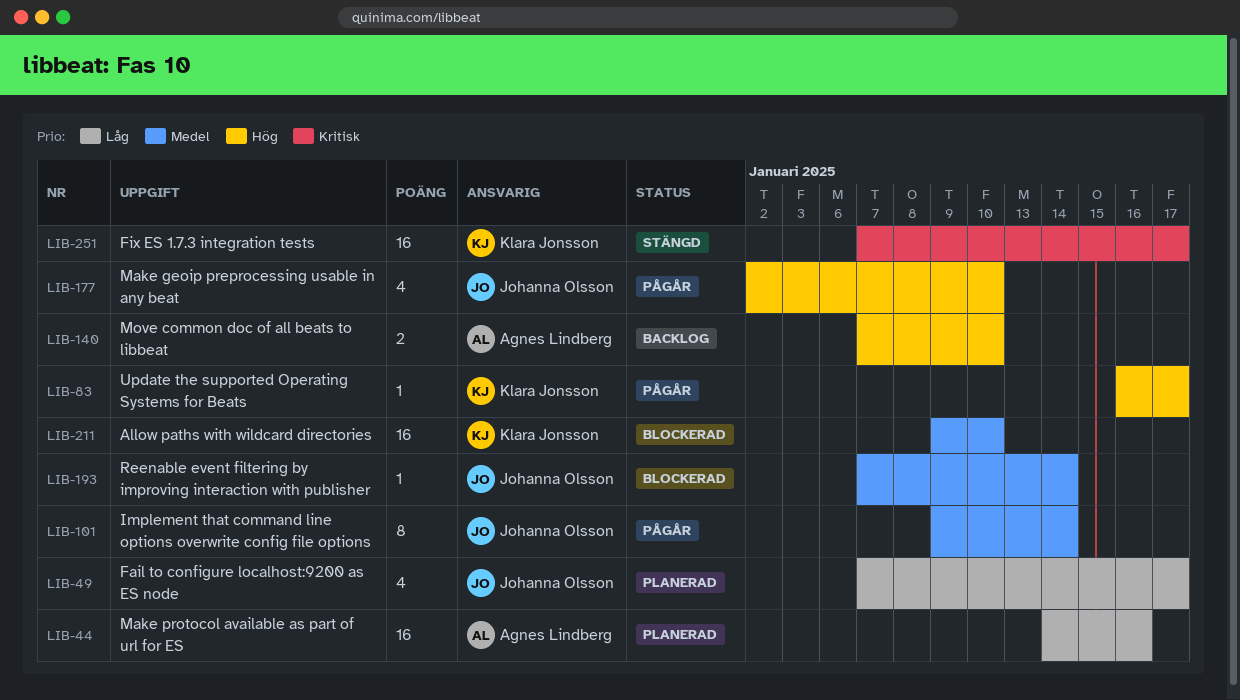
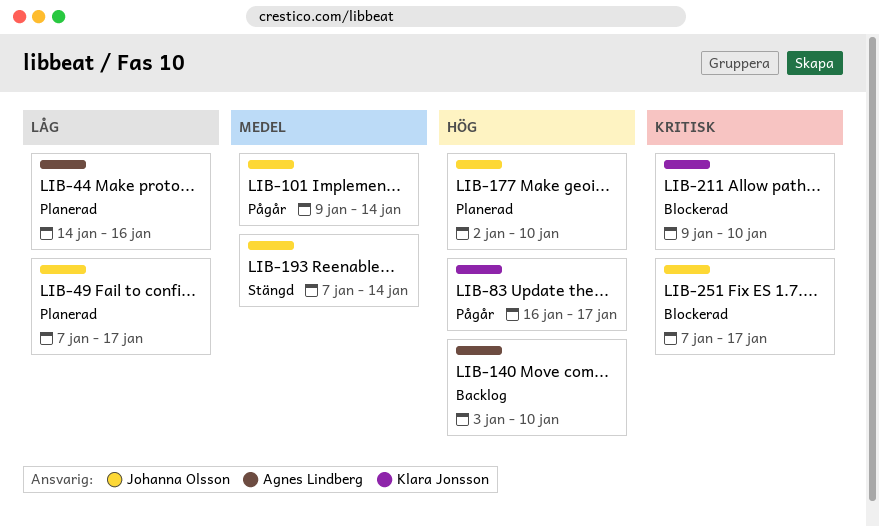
LIB-140, start: Jan 7 -> Jan 3
LIB-177, status: Pågår -> Planerad
LIB-193, status: Blockerad -> Stängd
LIB-211, priority: Medel -> Kritisk
LIB-251, status: Stängd -> Blockerad
LIB-251, owner: Klara Jonsson -> Johanna Olsson

